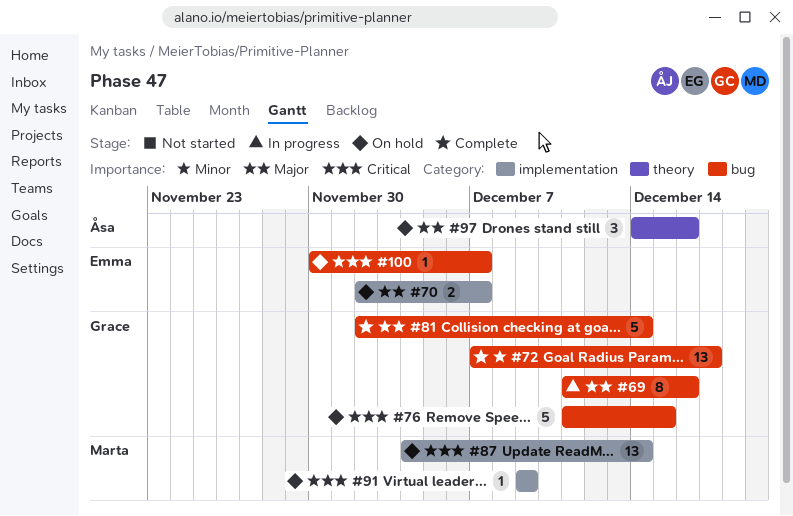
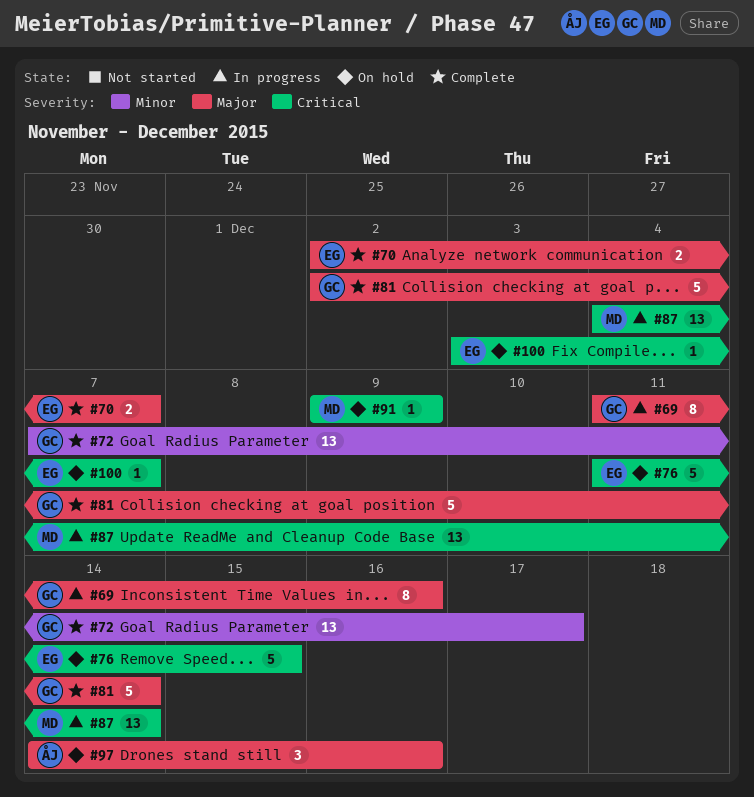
#70, status: On hold -> Complete
#76, owner: Grace -> Emma
#87, status: On hold -> In progress
#100, start: Nov 30 -> Dec 3

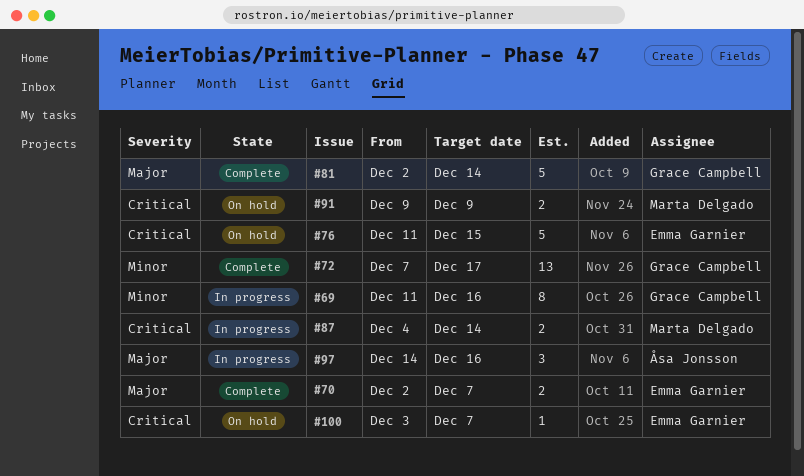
#69, priority: Major -> Minor
#87, estimate: 13 -> 2
#91, estimate: 1 -> 2
#97, status: On hold -> In progress

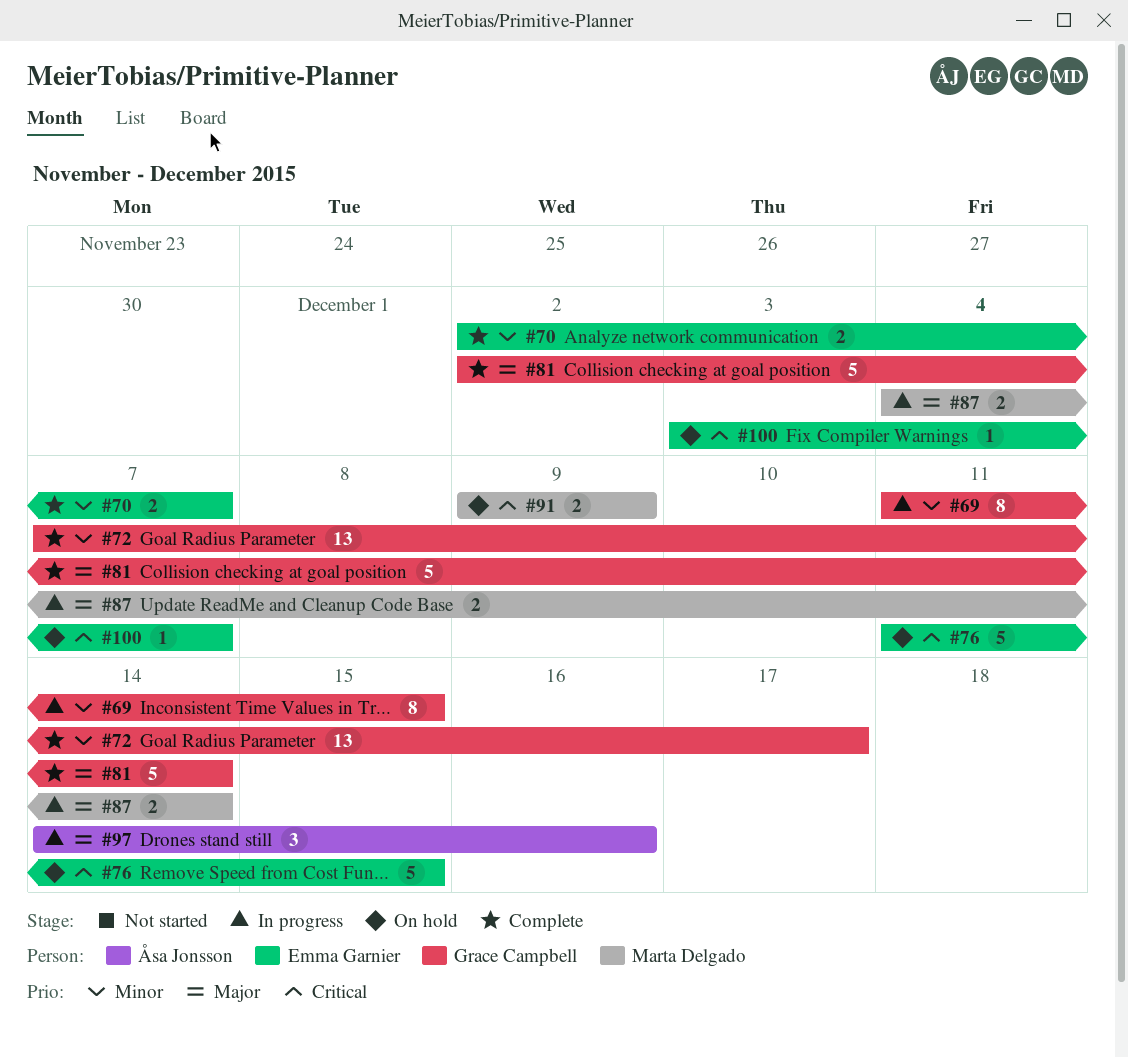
#69, due: Dec 16 -> Dec 15
#70, priority: Major -> Minor
#87, priority: Critical -> Major

